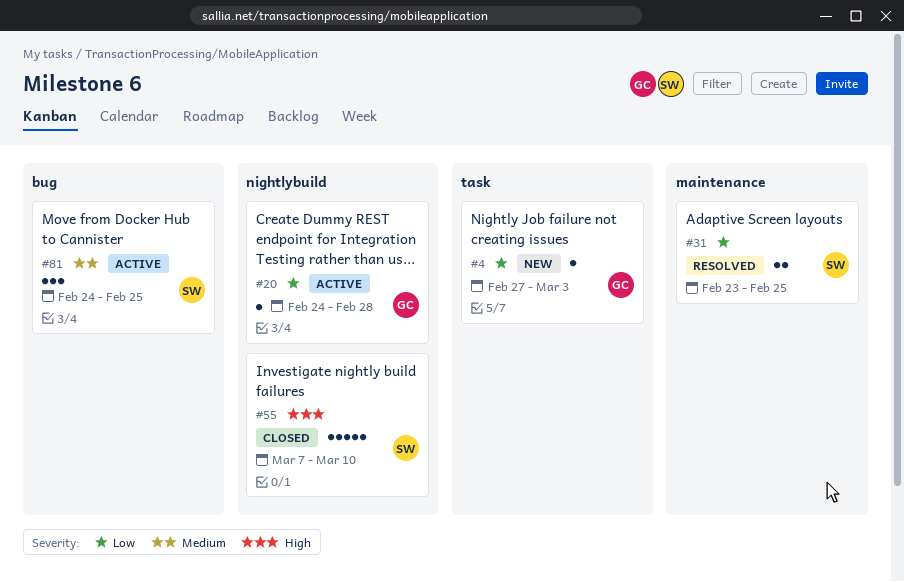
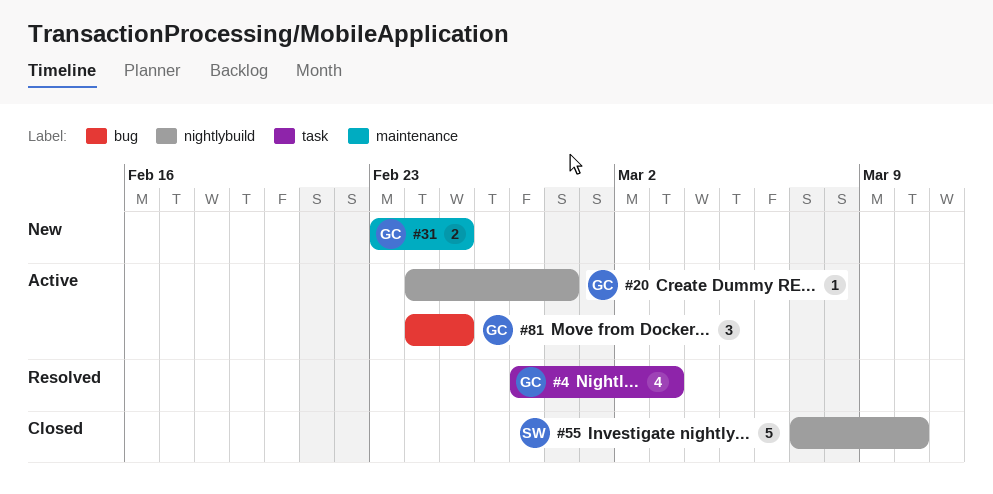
#4, status: New -> Resolved
#4, estimate: 1 -> 4
#31, status: Resolved -> New
#31, owner: SW -> GC
#81, owner: SW -> GC

